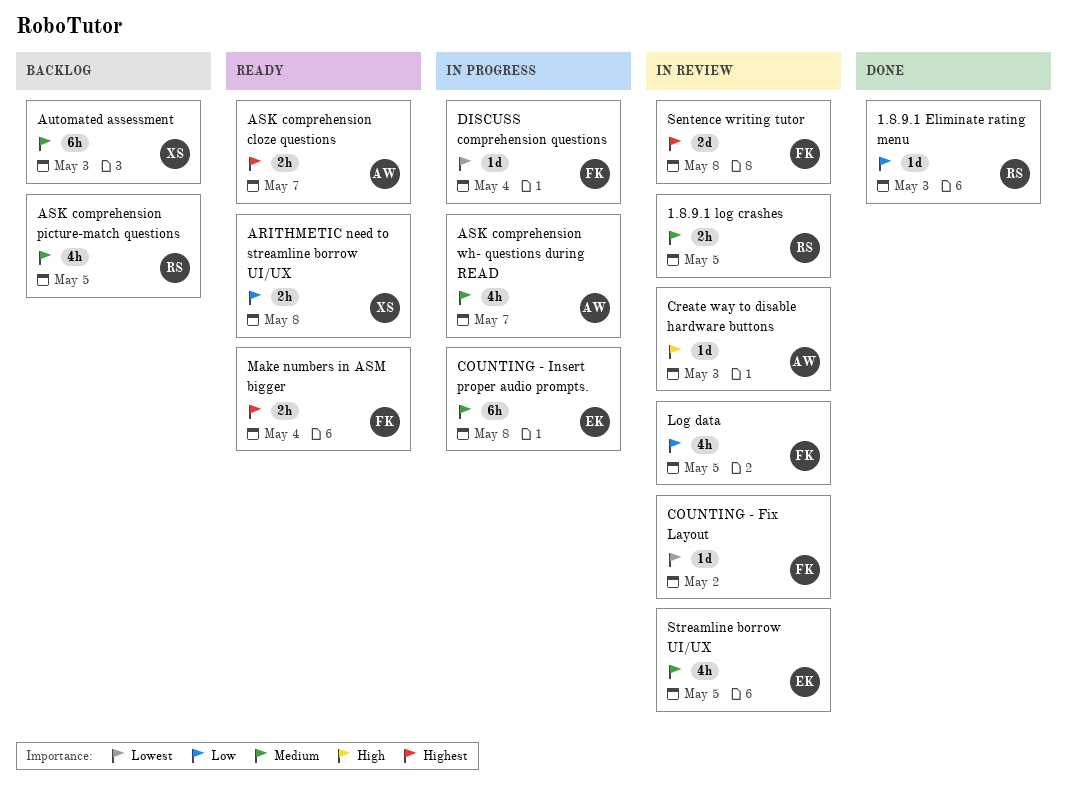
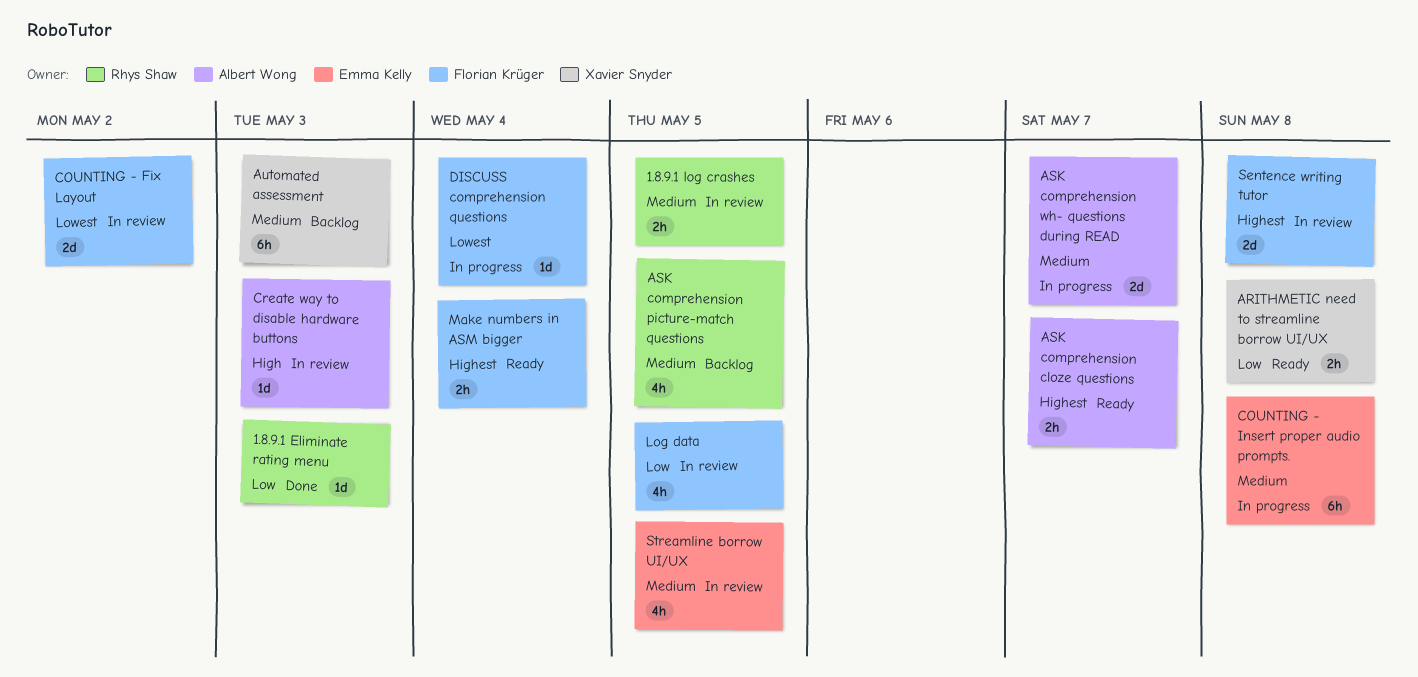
ASK comprehension wh- questions during READ, estimate: 4h -> 2d
COUNTING - Fix Layout, estimate: 1d -> 2d

